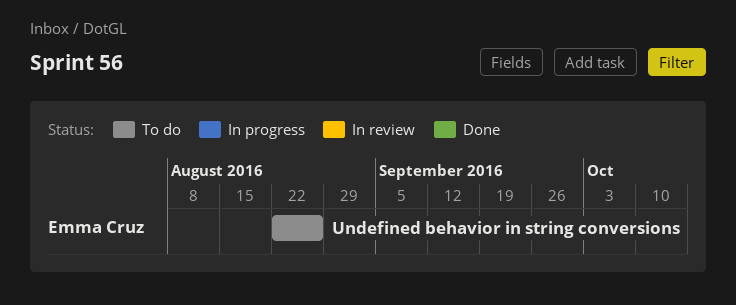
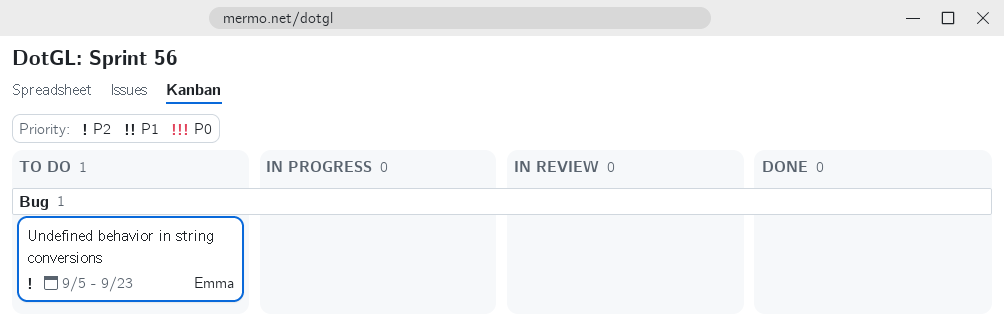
Undefined behavior in string conversions, start: Aug 22 -> Sep 5
Undefined behavior in string conversions, due: Aug 26 -> Sep 23

